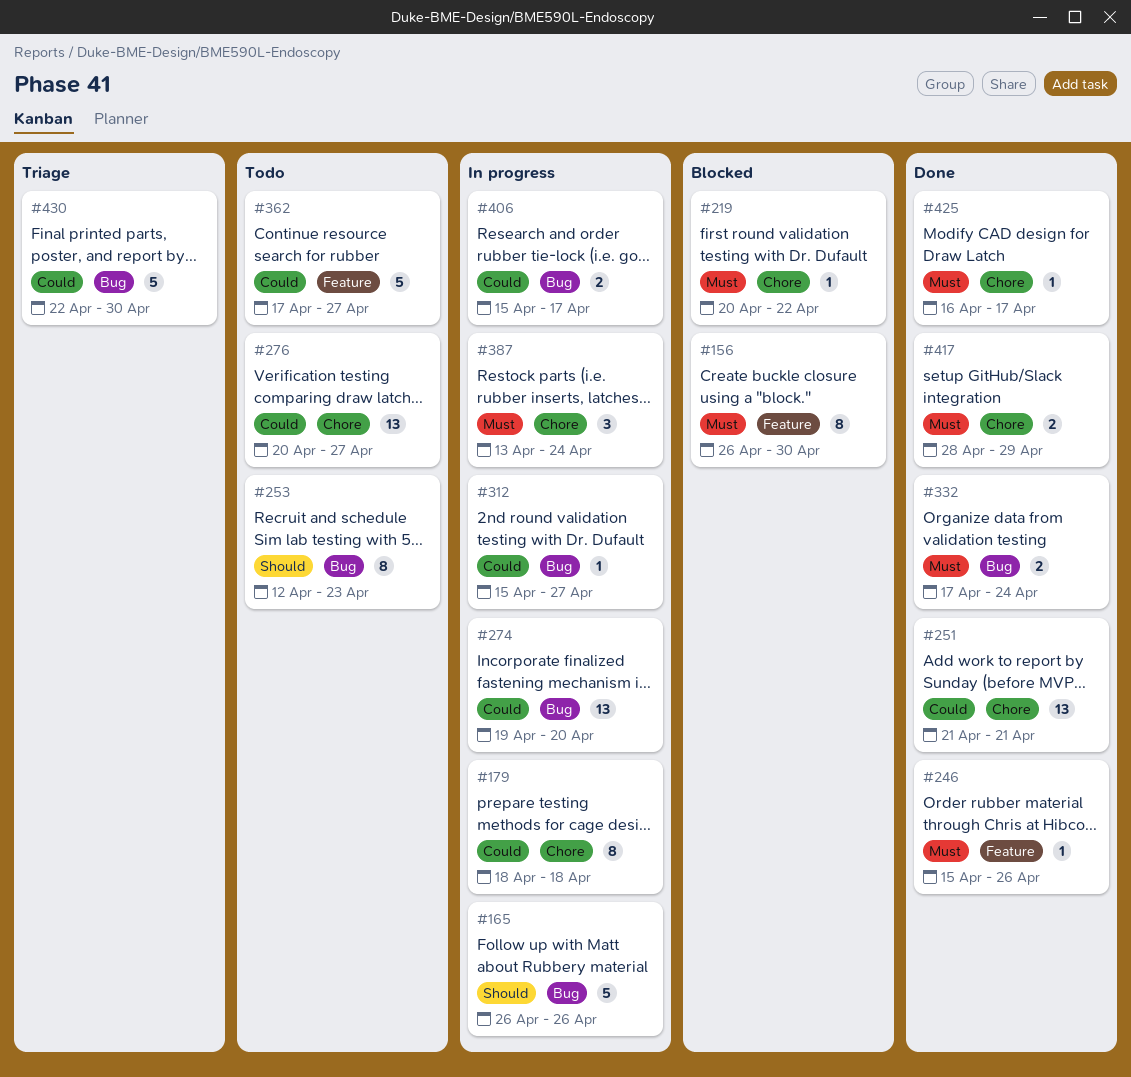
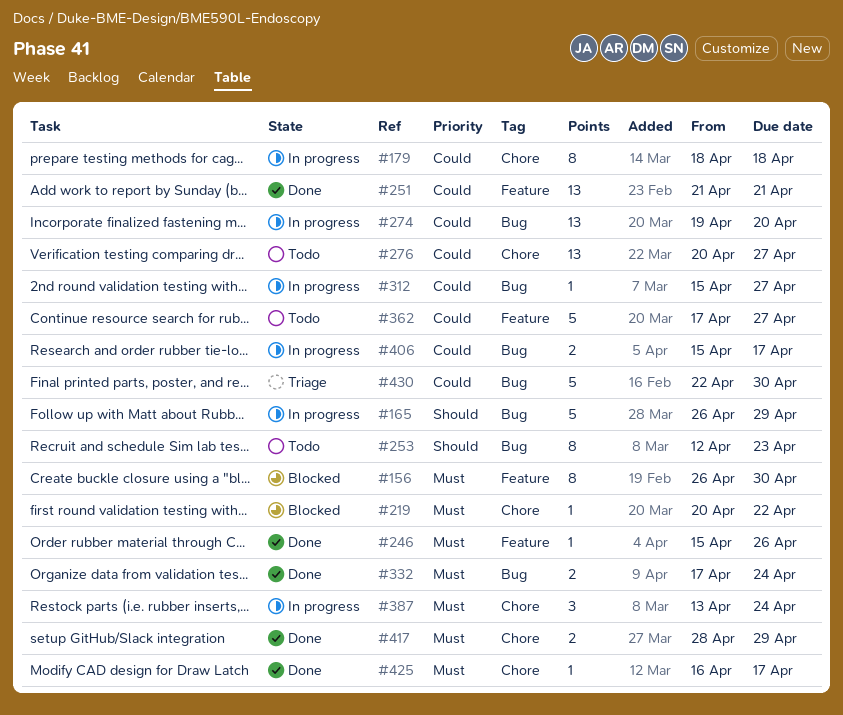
#165, due: Apr 26 -> Apr 29
#251, label: Chore -> Feature

